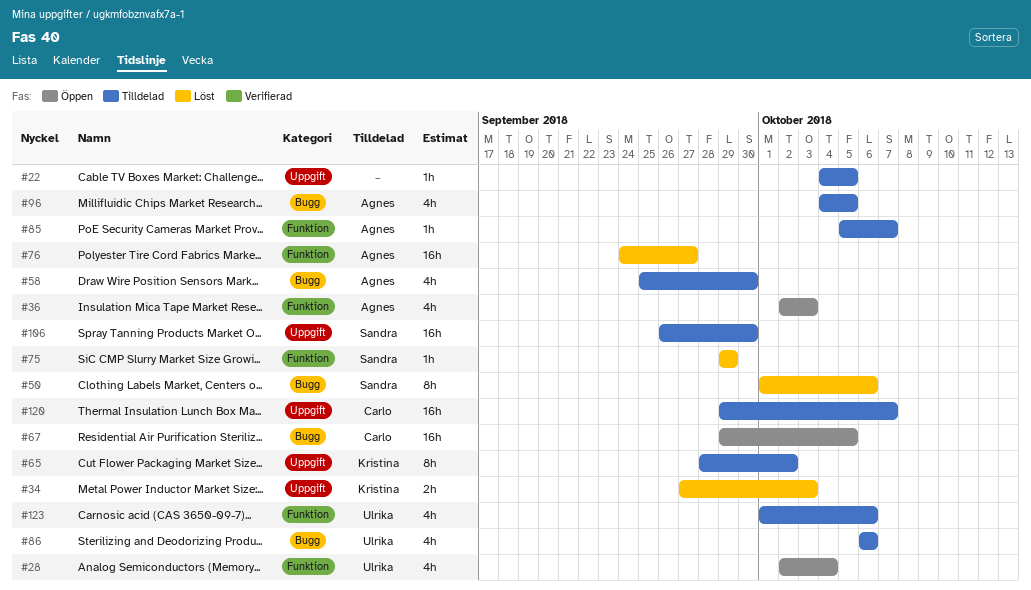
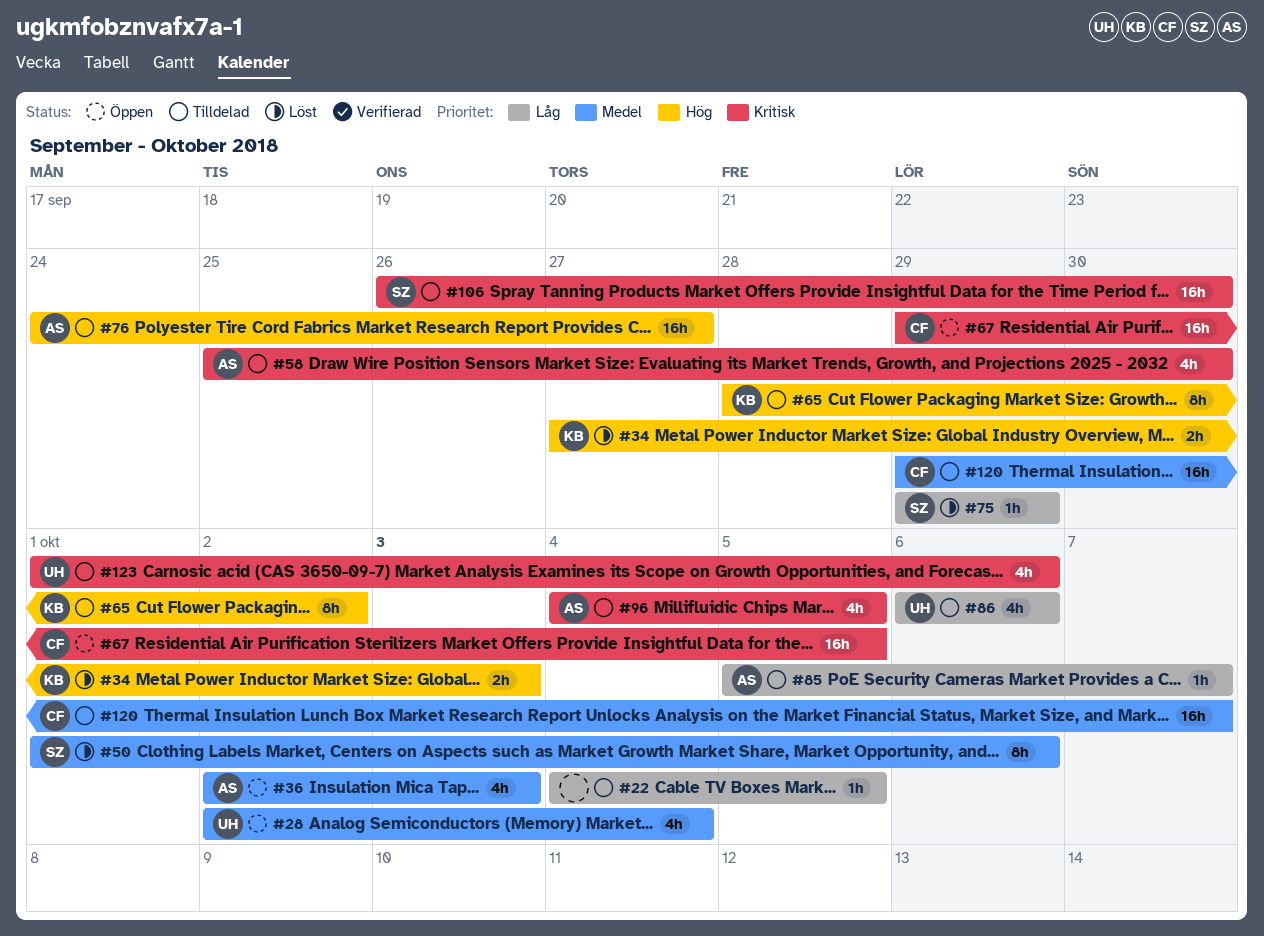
#76, status: Löst -> Tilldelad

